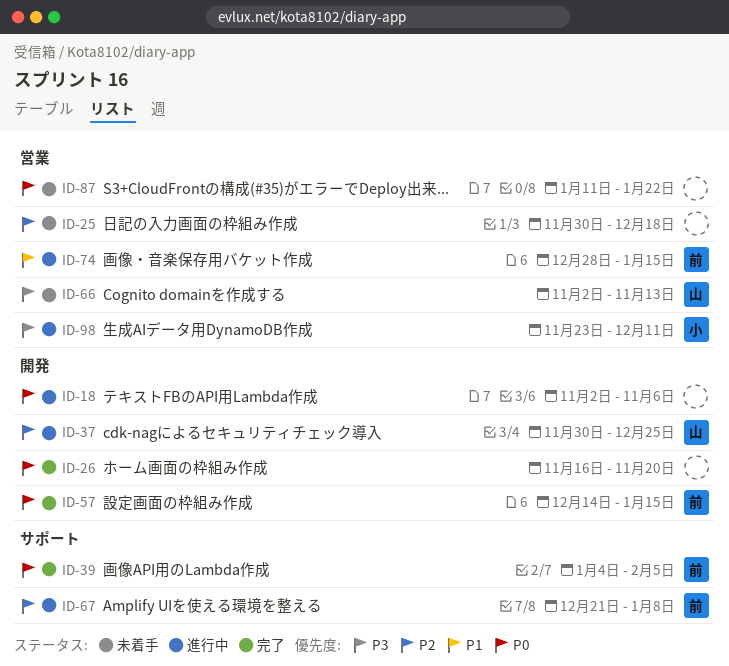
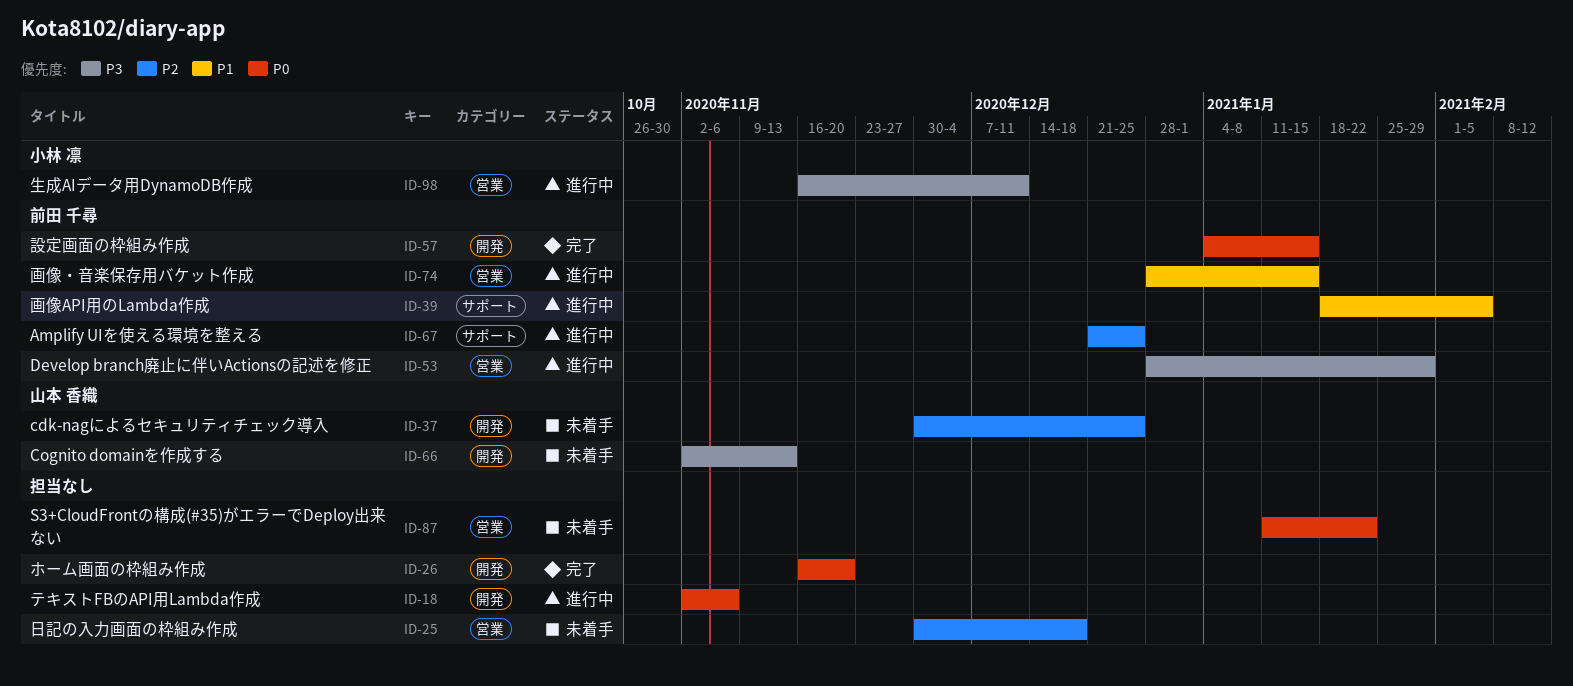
ID-37, status: 進行中 -> 未着手
ID-39, status: 完了 -> 進行中
ID-39, priority: P0 -> P1
ID-39, start: Jan 4 -> Jan 18
ID-53: none -> present
ID-57, start: Dec 14 -> Jan 4
ID-66, label: 営業 -> 開発
ID-67, due: Jan 8 -> Dec 25
ID-98, start: Nov 23 -> Nov 16

